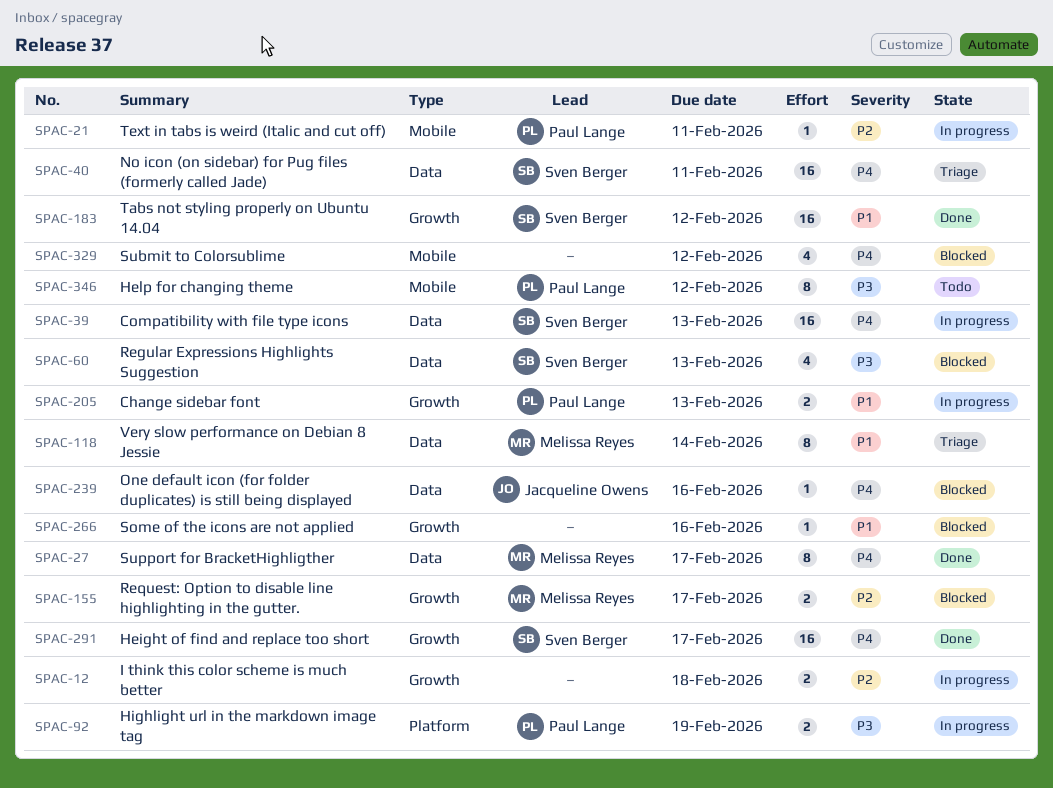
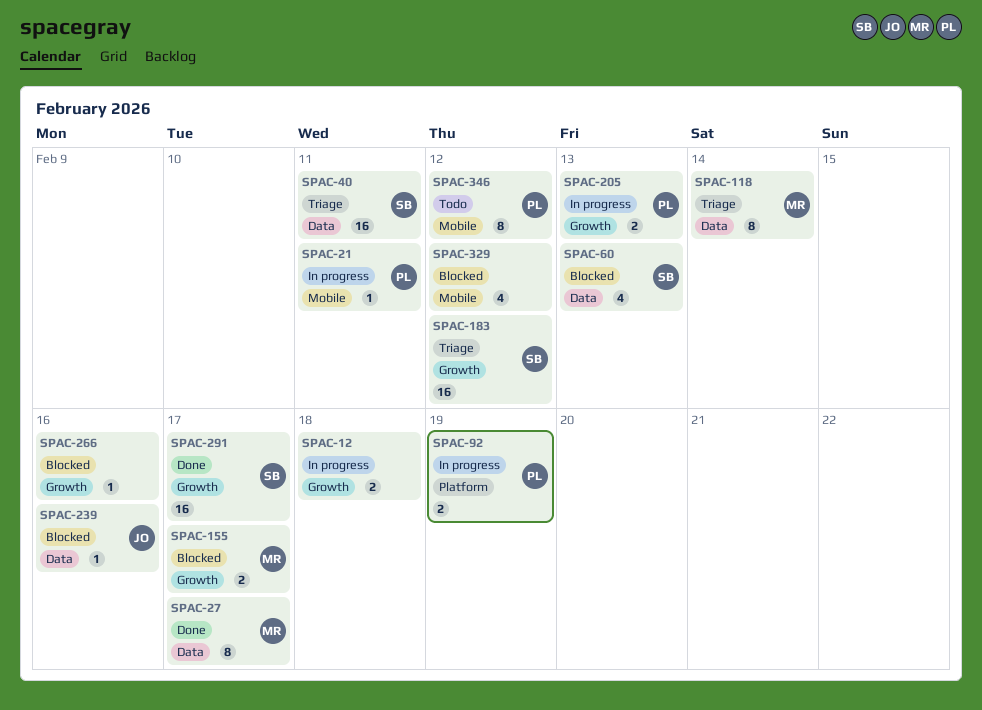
SPAC-39: present -> none
SPAC-183, status: Done -> Triage

